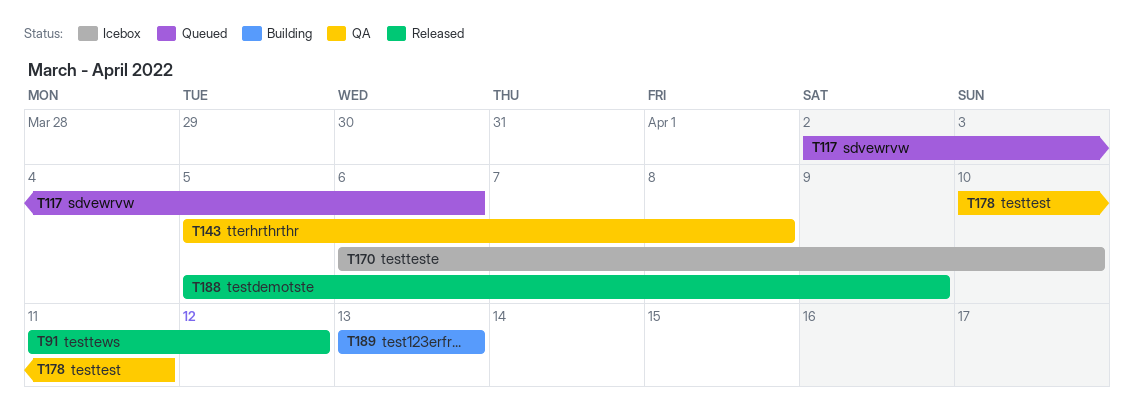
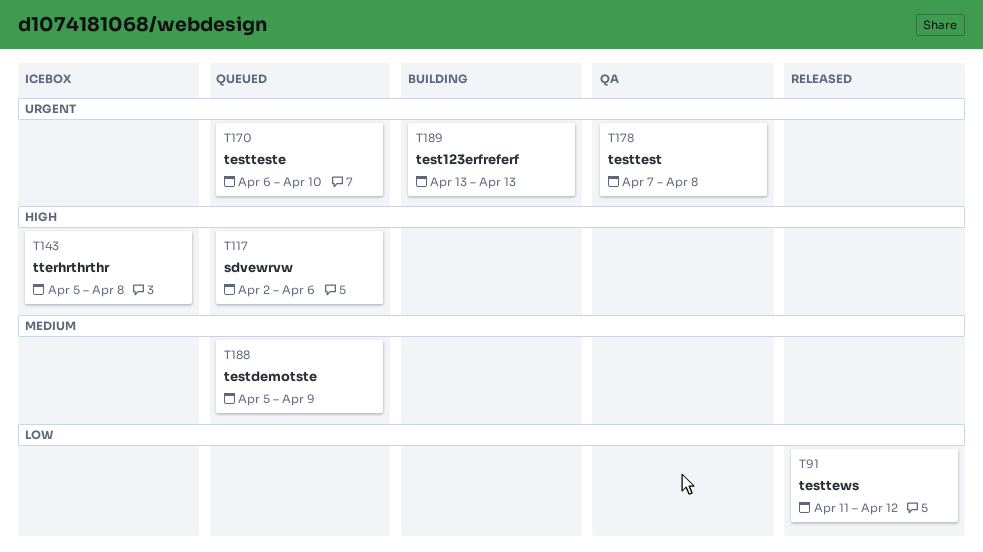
T143, status: QA -> Icebox
T170, status: Icebox -> Queued
T178, start: Apr 10 -> Apr 7
T178, due: Apr 11 -> Apr 8
T188, status: Released -> Queued

